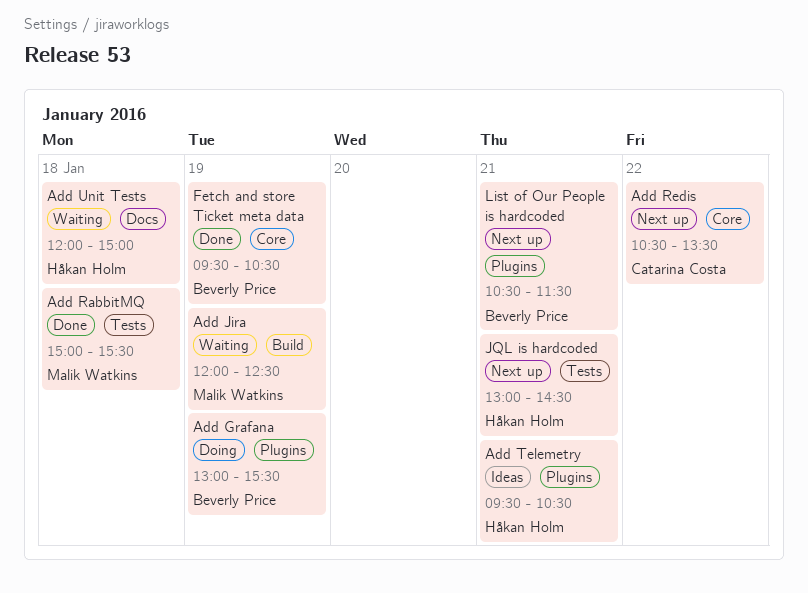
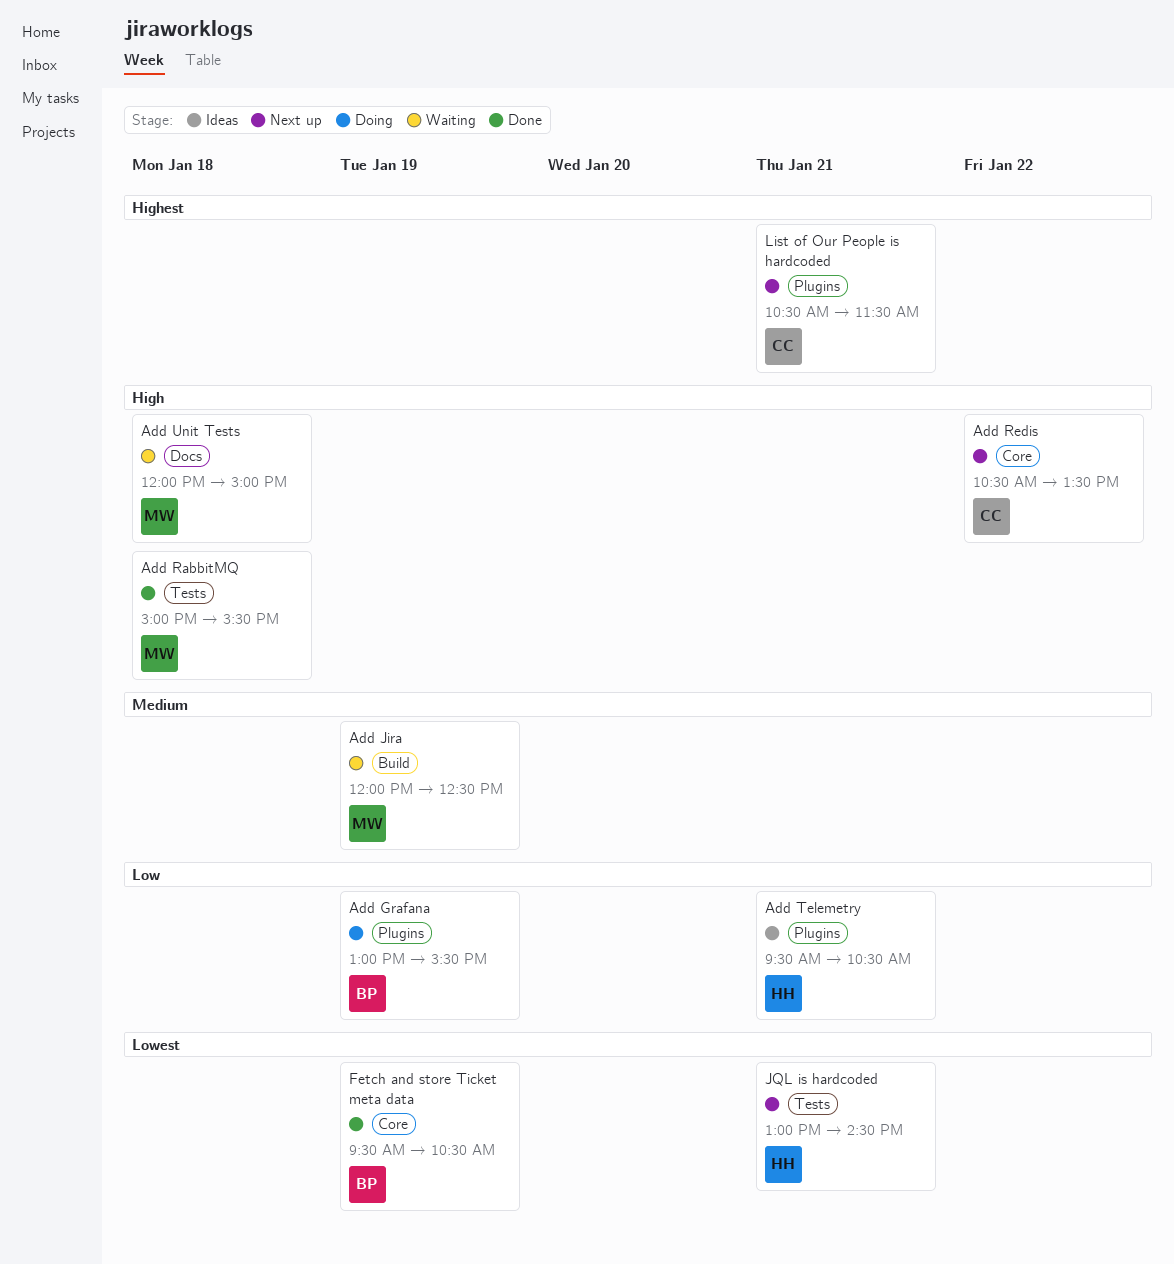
Add Unit Tests, owner: Håkan Holm -> Malik Watkins
List of Our People is hardcoded, owner: Beverly Price -> Catarina Costa

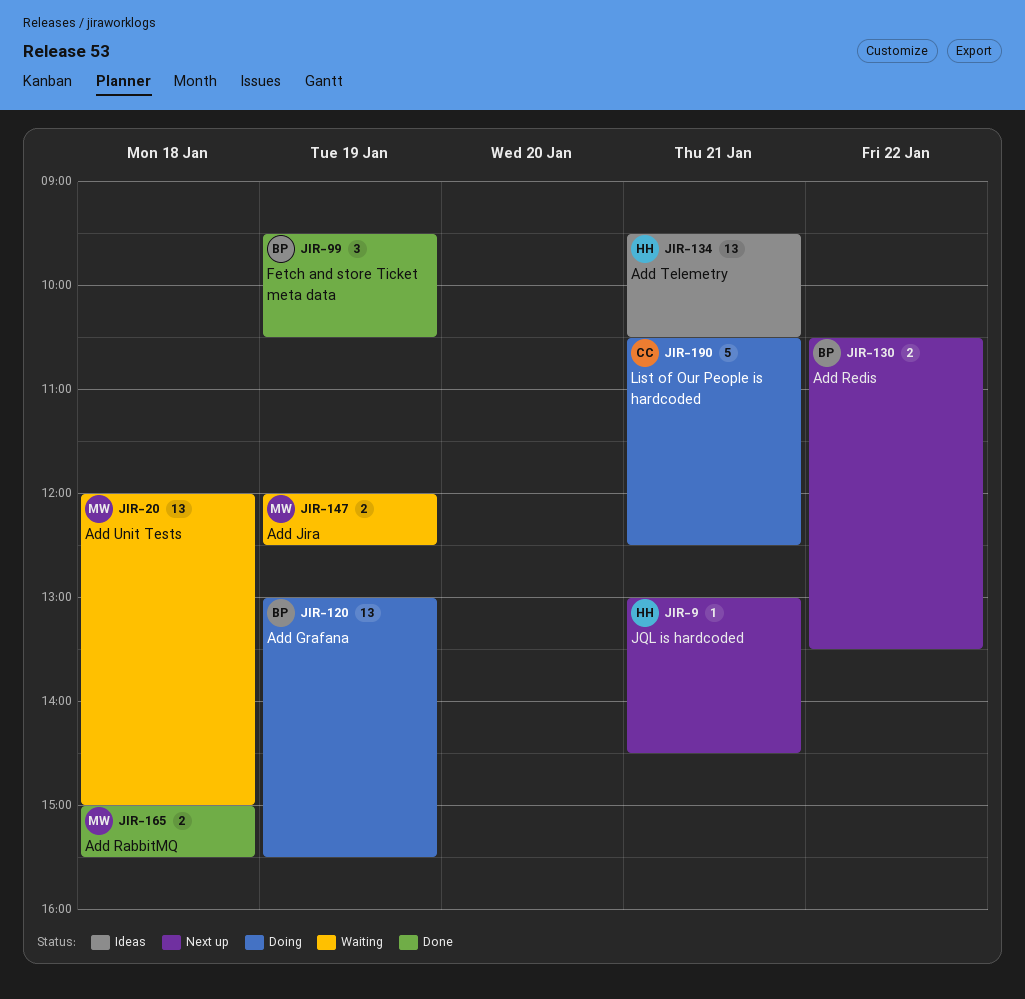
Add Redis, owner: CC -> BP
List of Our People is hardcoded, status: Next up -> Doing
List of Our People is hardcoded, ends: 11:30 -> 12:30

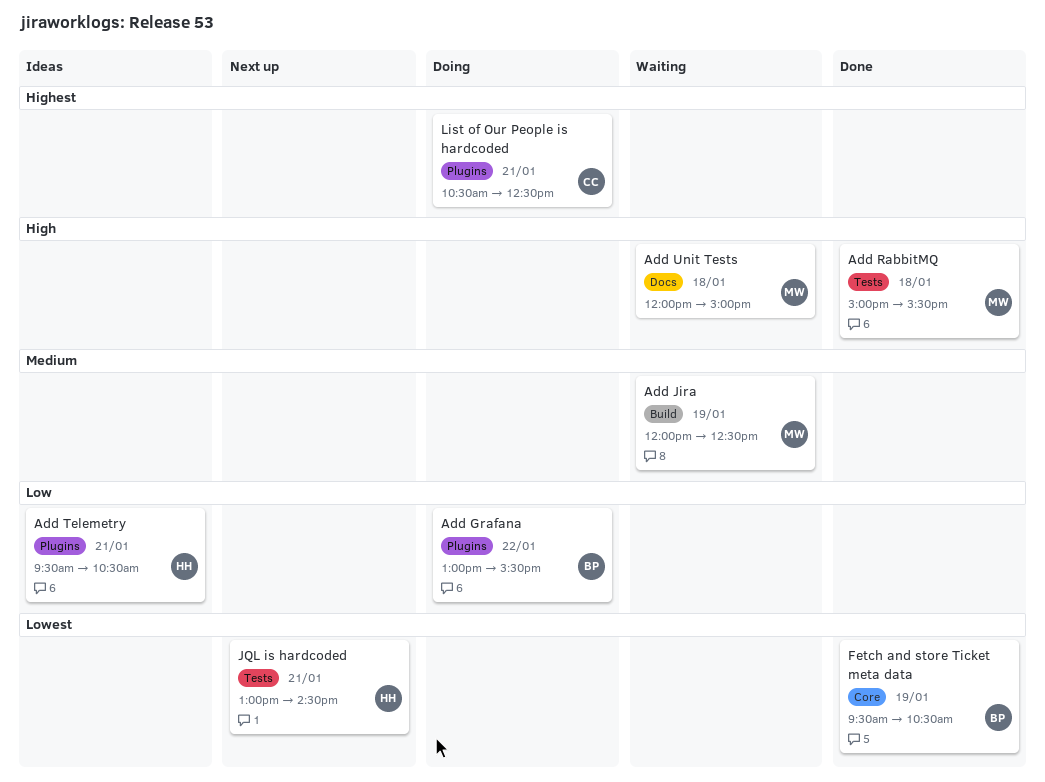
Add Grafana, day: Jan 19 -> Jan 22
Add Redis: present -> none

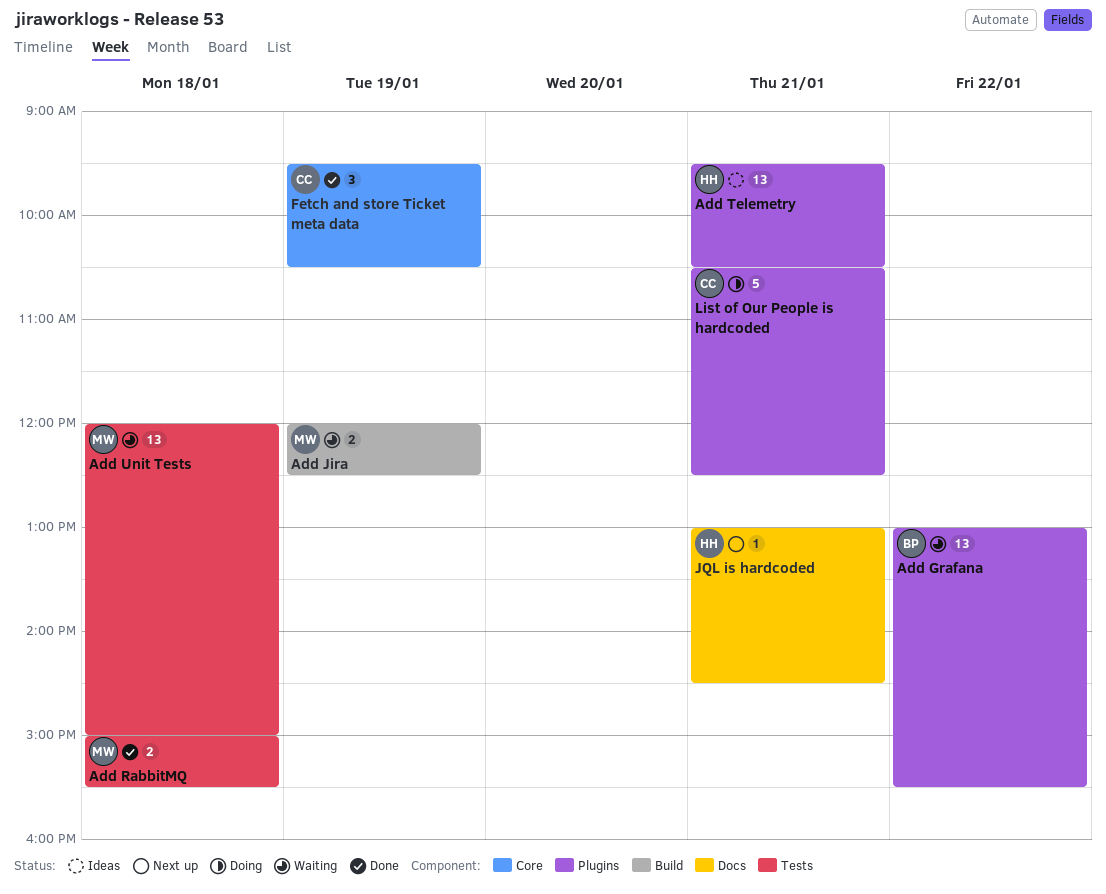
Add Grafana, status: Doing -> Waiting
Add Unit Tests, label: Docs -> Tests
Fetch and store Ticket meta data, owner: BP -> CC
JQL is hardcoded, label: Tests -> Docs

